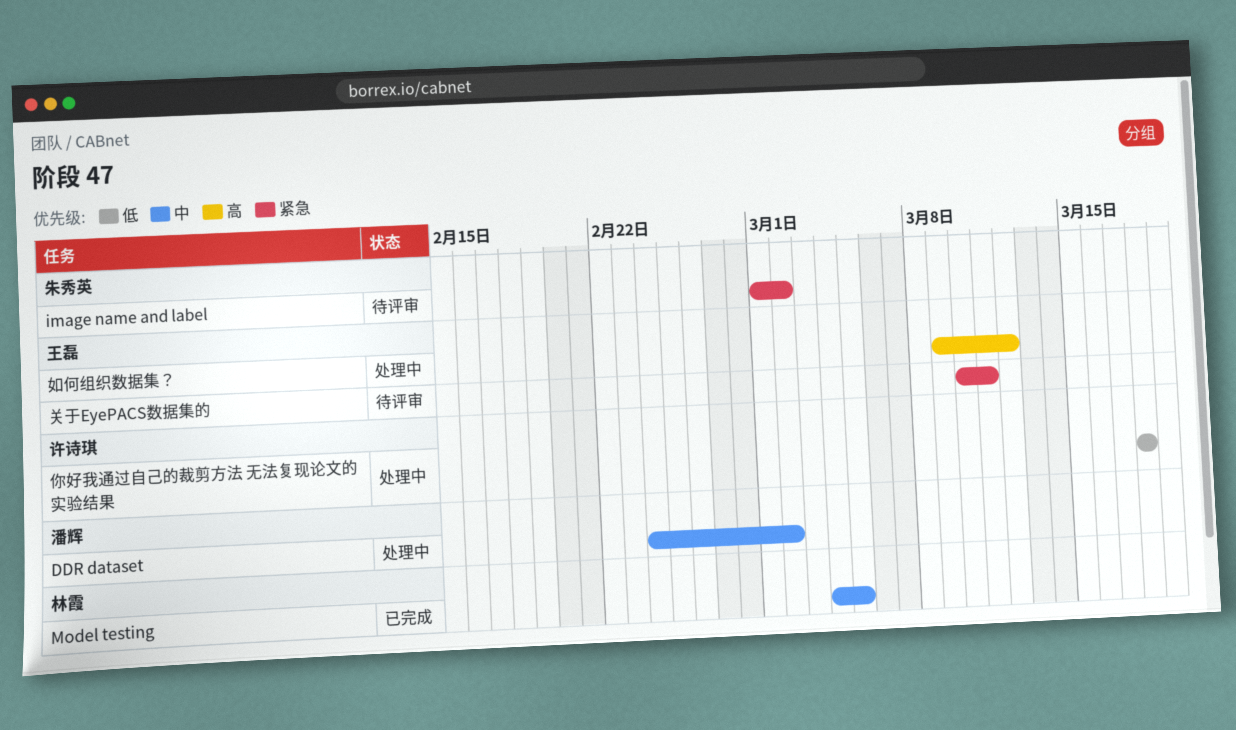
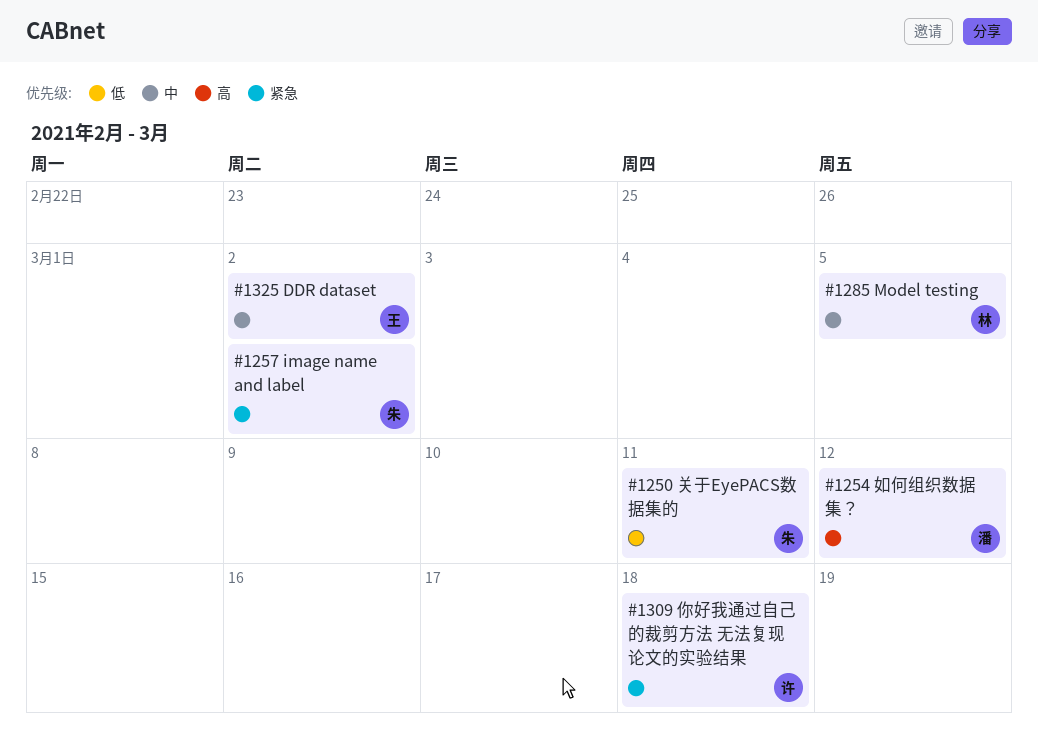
DDR dataset, owner: 潘辉 -> 王磊
你好我通过自己的裁剪方法 无法复现论文的实验结果, priority: 低 -> 紧急
关于EyePACS数据集的, owner: 王磊 -> 朱秀英
关于EyePACS数据集的, priority: 紧急 -> 低
如何组织数据集？, owner: 王磊 -> 潘辉

